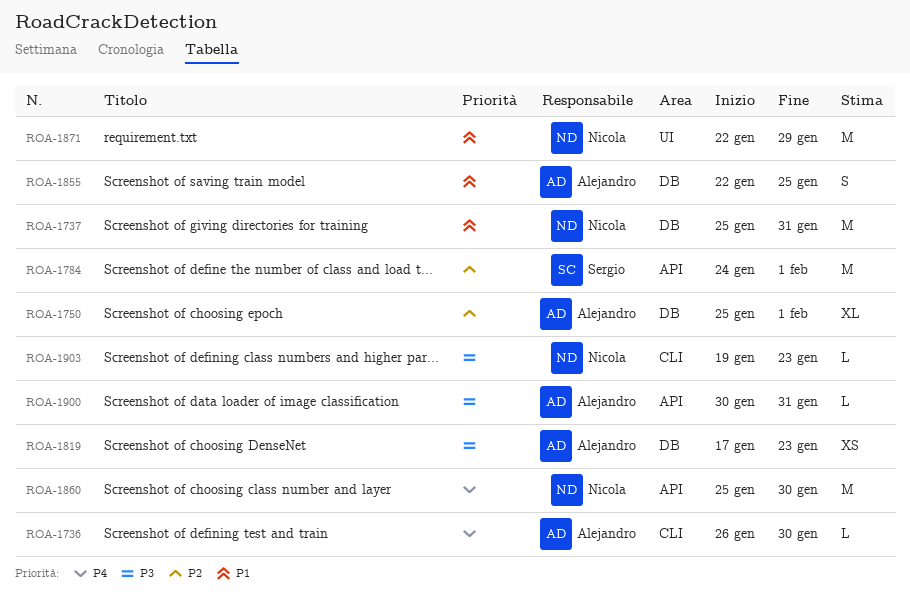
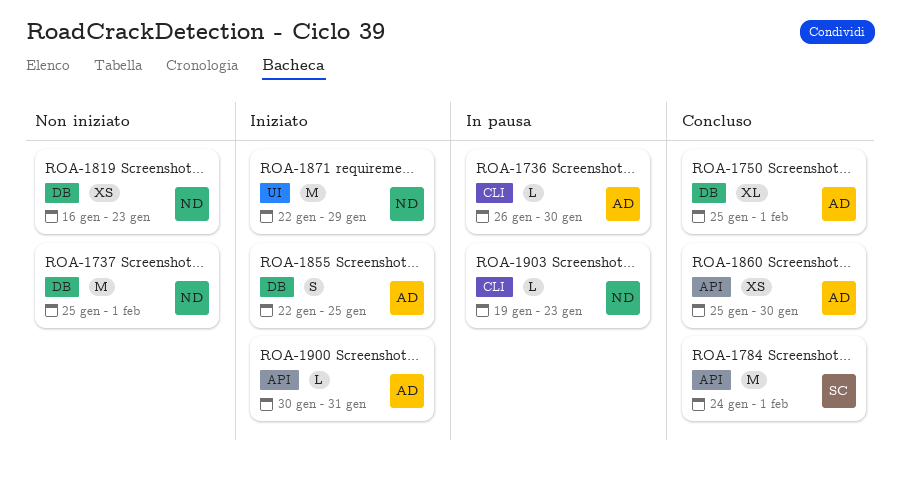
ROA-1737, due: Jan 31 -> Feb 1
ROA-1819, owner: Alejandro -> Nicola
ROA-1819, start: Jan 17 -> Jan 16
ROA-1860, owner: Nicola -> Alejandro
ROA-1860, estimate: M -> XS

